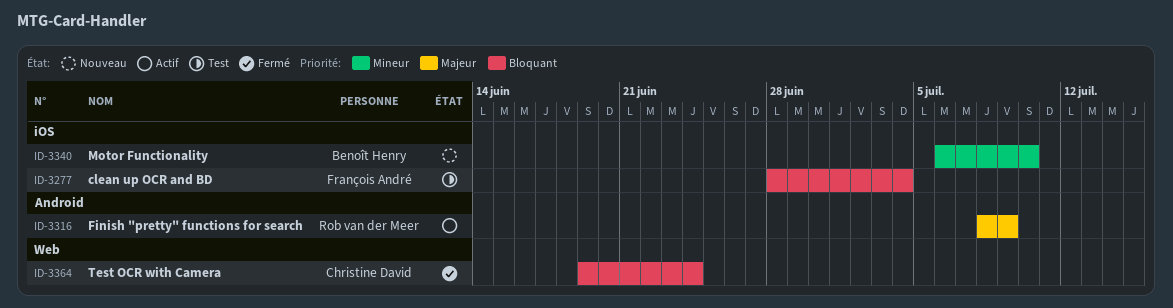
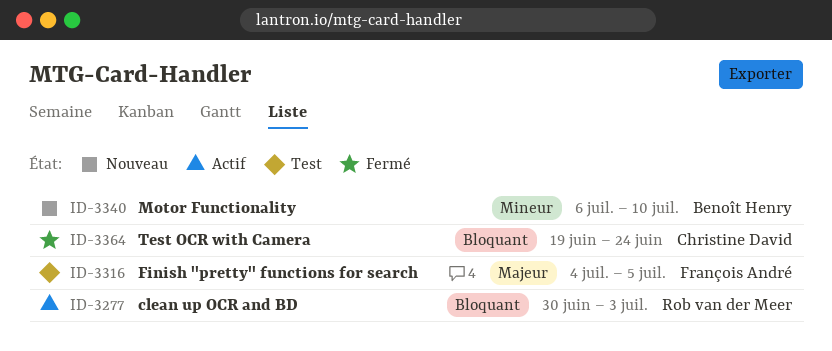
ID-3277, status: Test -> Actif
ID-3277, owner: François André -> Rob van der Meer
ID-3277, start: Jun 28 -> Jun 30
ID-3277, due: Jul 4 -> Jul 3
ID-3316, status: Actif -> Test
ID-3316, owner: Rob van der Meer -> François André
ID-3316, start: Jul 8 -> Jul 4
ID-3316, due: Jul 9 -> Jul 5

